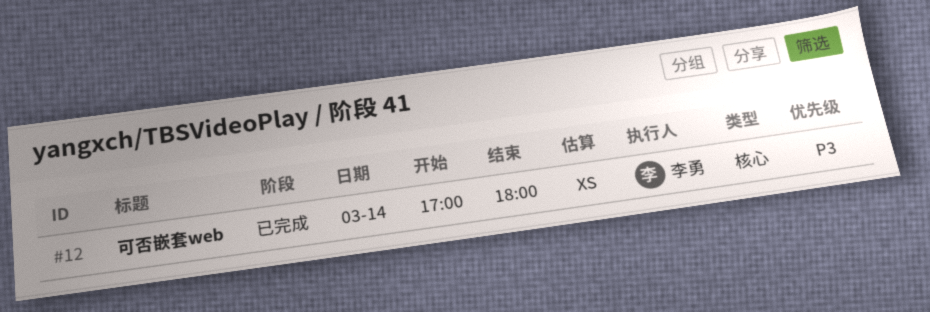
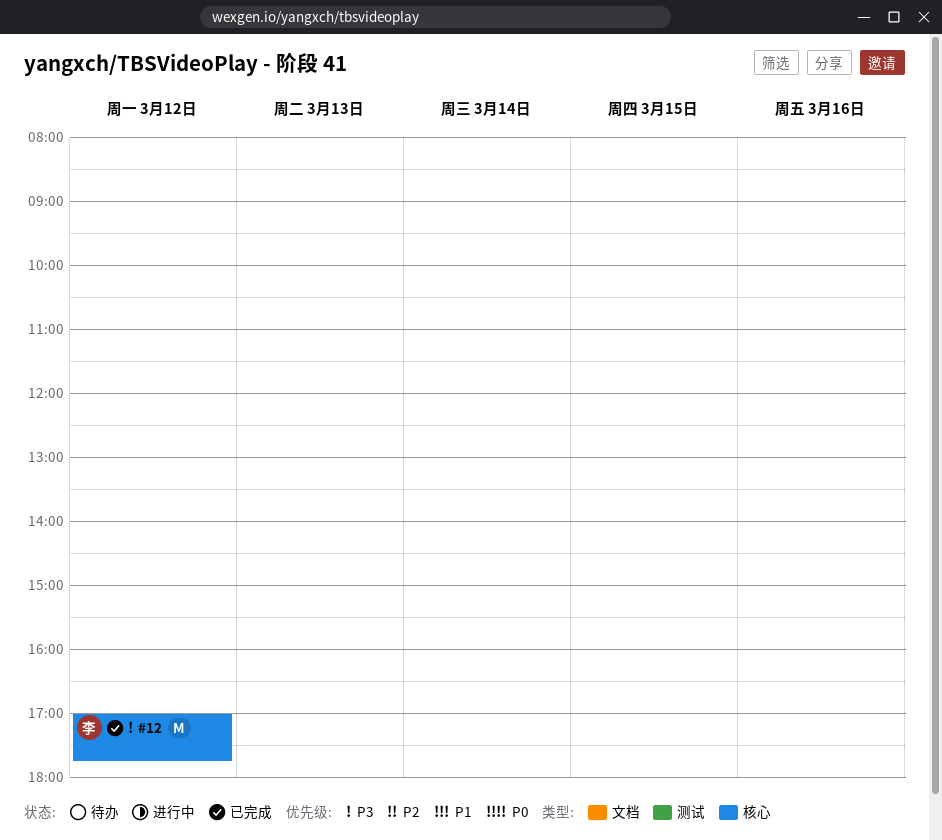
#12, estimate: XS -> M
#12, day: Mar 14 -> Mar 12
#12, ends: 18:00 -> 17:45

